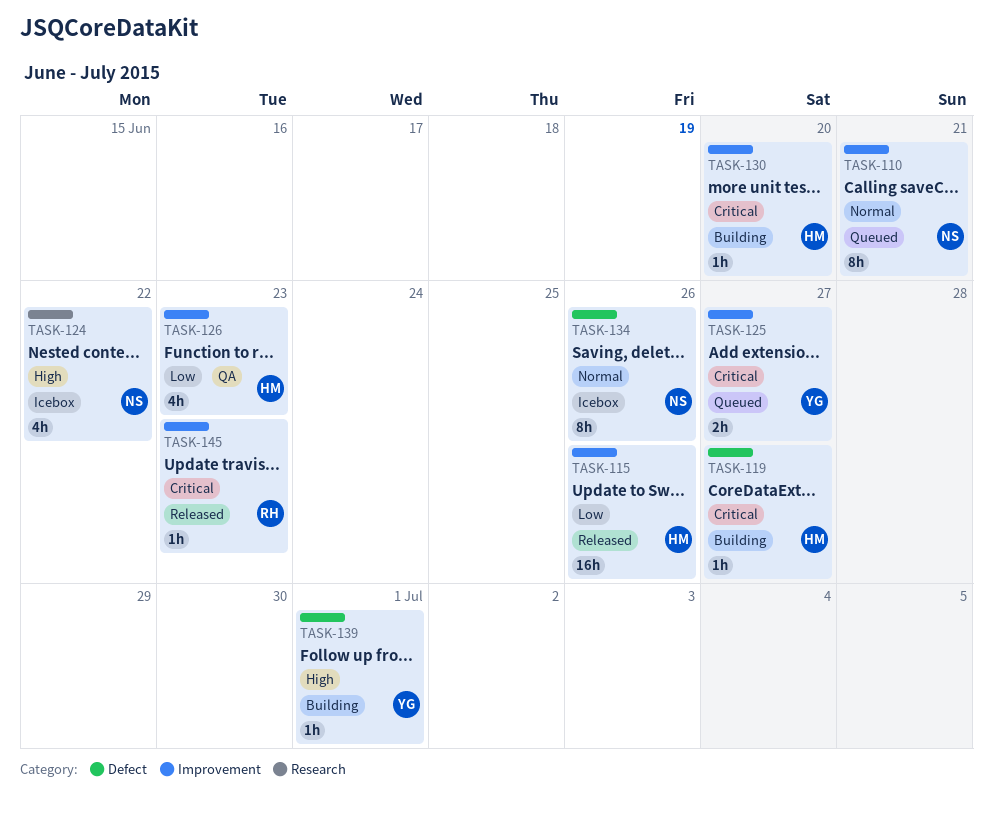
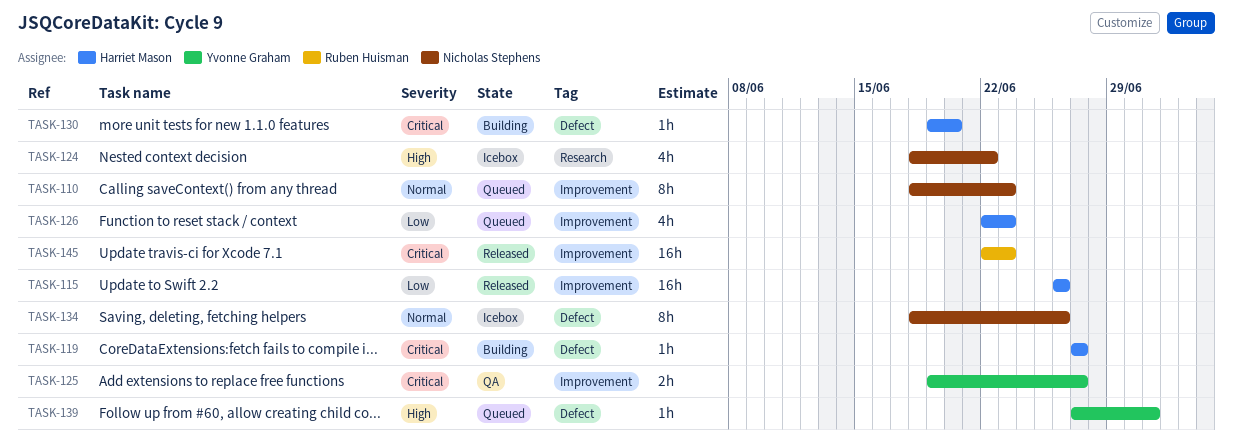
TASK-110, due: Jun 21 -> Jun 23
TASK-125, status: Queued -> QA
TASK-126, status: QA -> Queued
TASK-130, label: Improvement -> Defect
TASK-139, status: Building -> Queued
TASK-145, estimate: 1h -> 16h

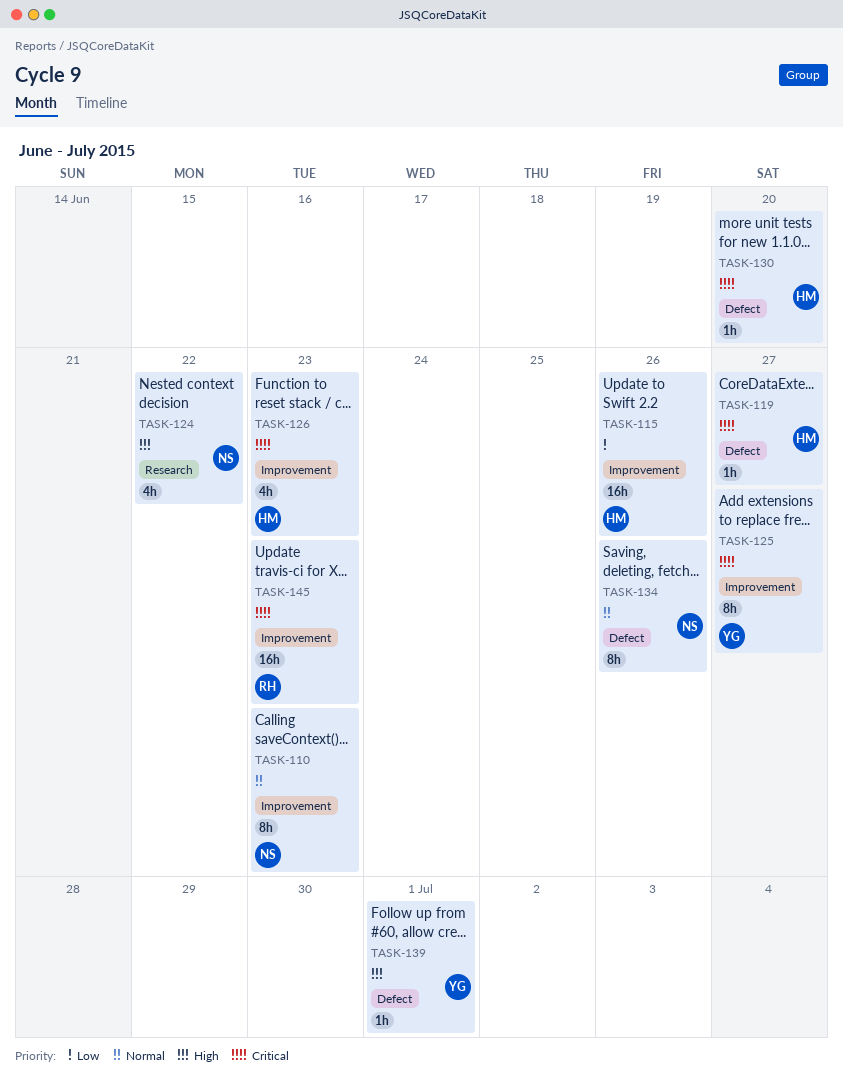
TASK-125, estimate: 2h -> 8h
TASK-126, priority: Low -> Critical

